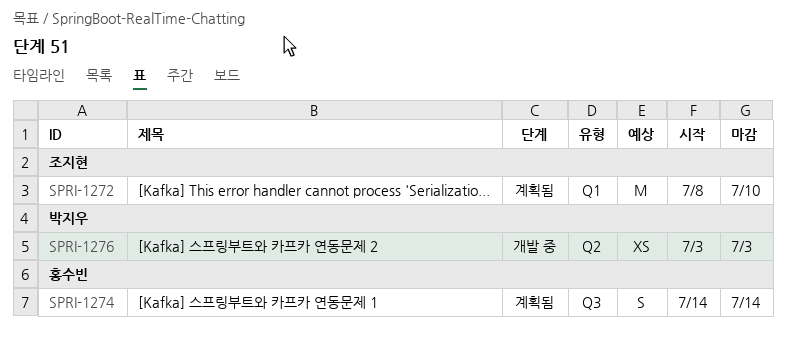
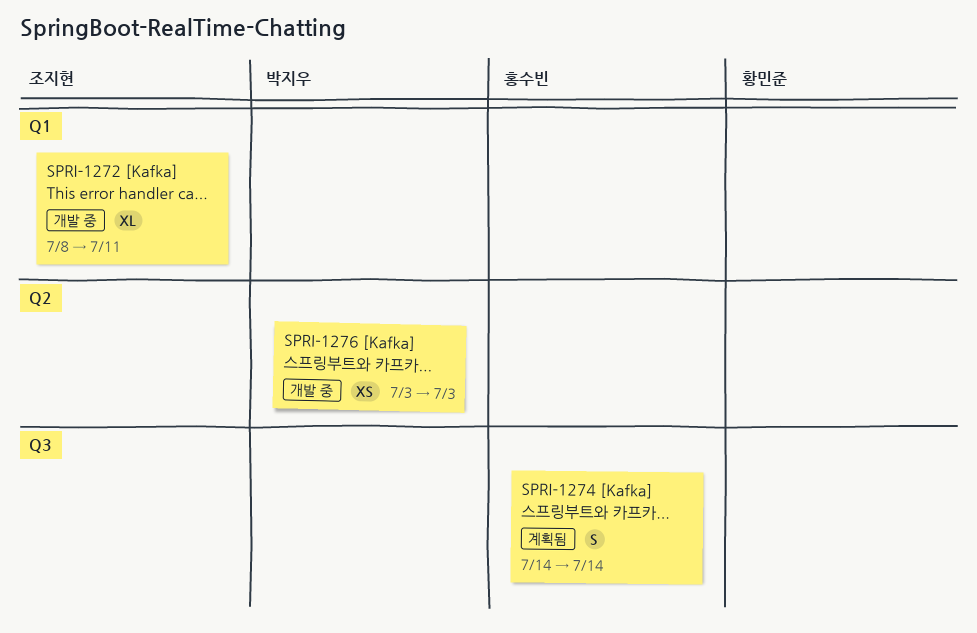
SPRI-1272, status: 계획됨 -> 개발 중
SPRI-1272, estimate: M -> XL
SPRI-1272, due: Jul 10 -> Jul 11

